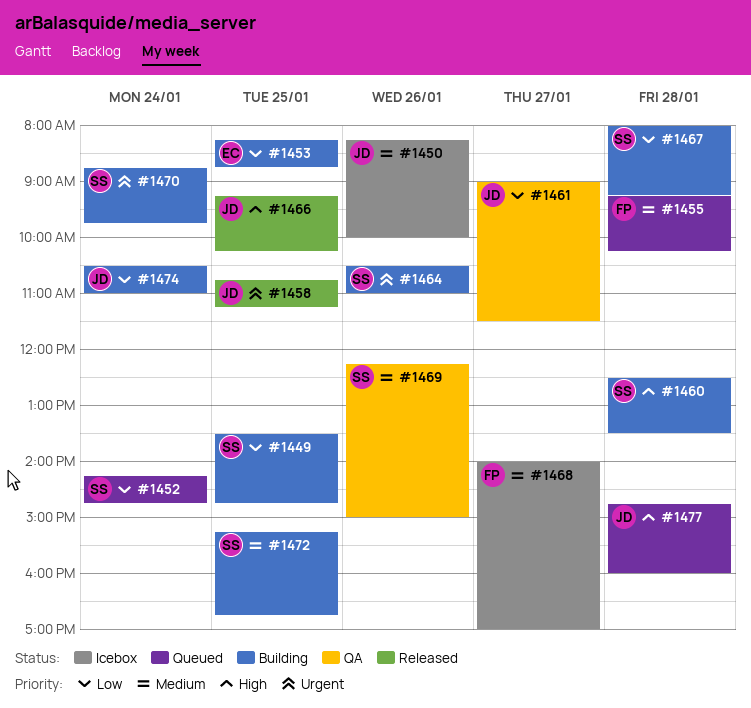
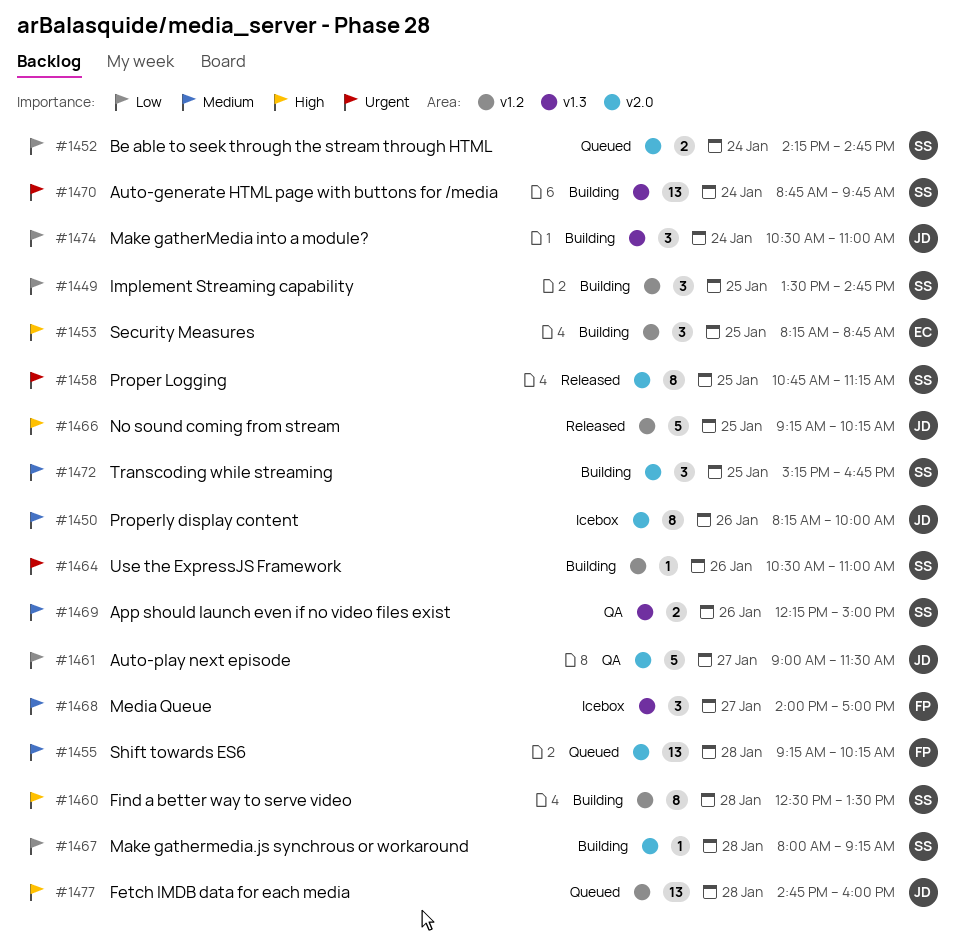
#1453, priority: Low -> High
#1458, owner: JD -> SS

